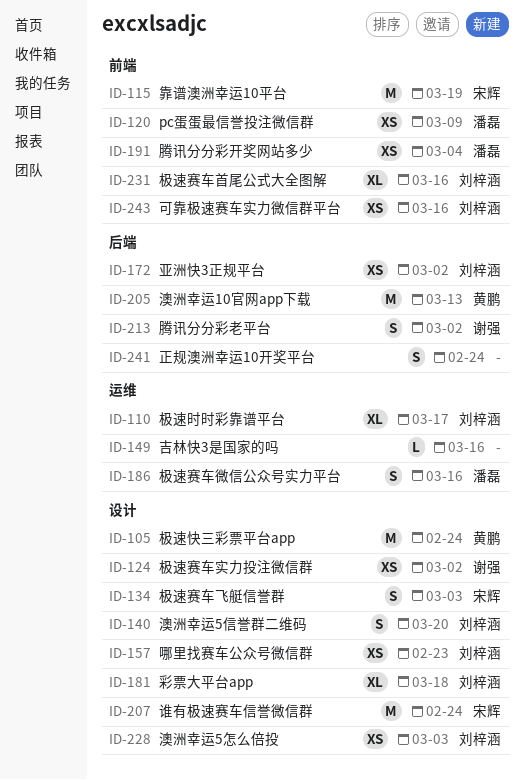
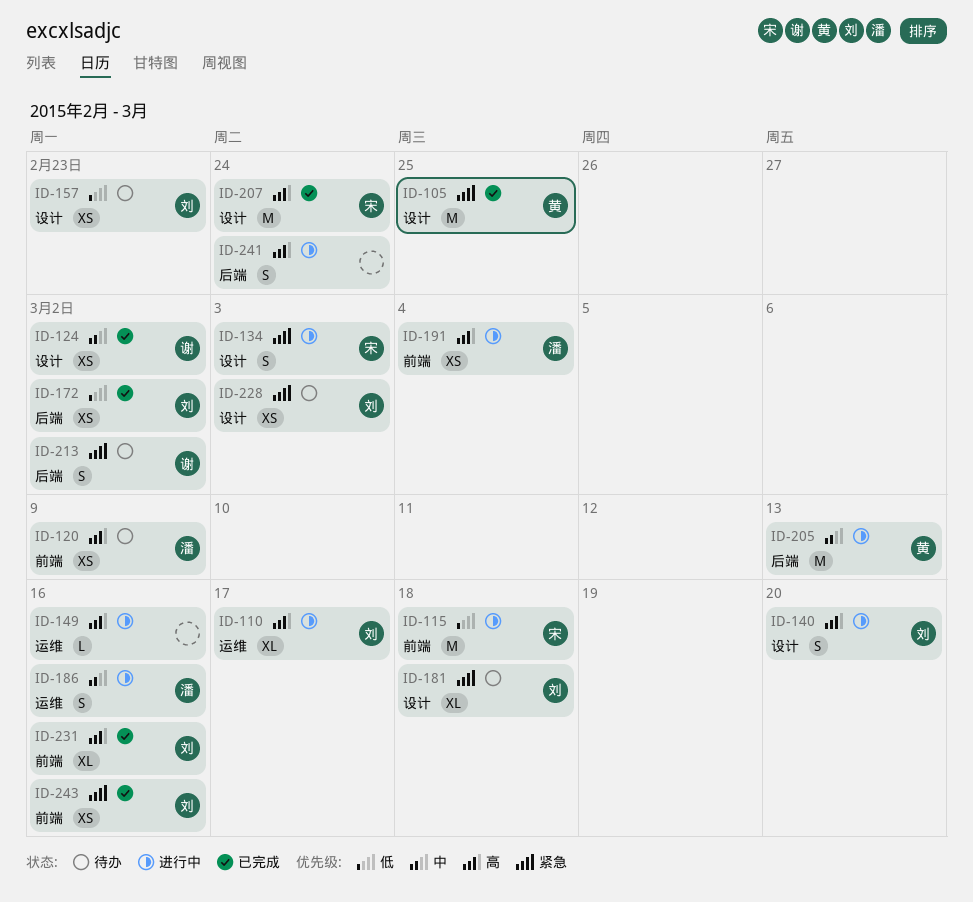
ID-105, due: Feb 24 -> Feb 25
ID-115, due: Mar 19 -> Mar 18

